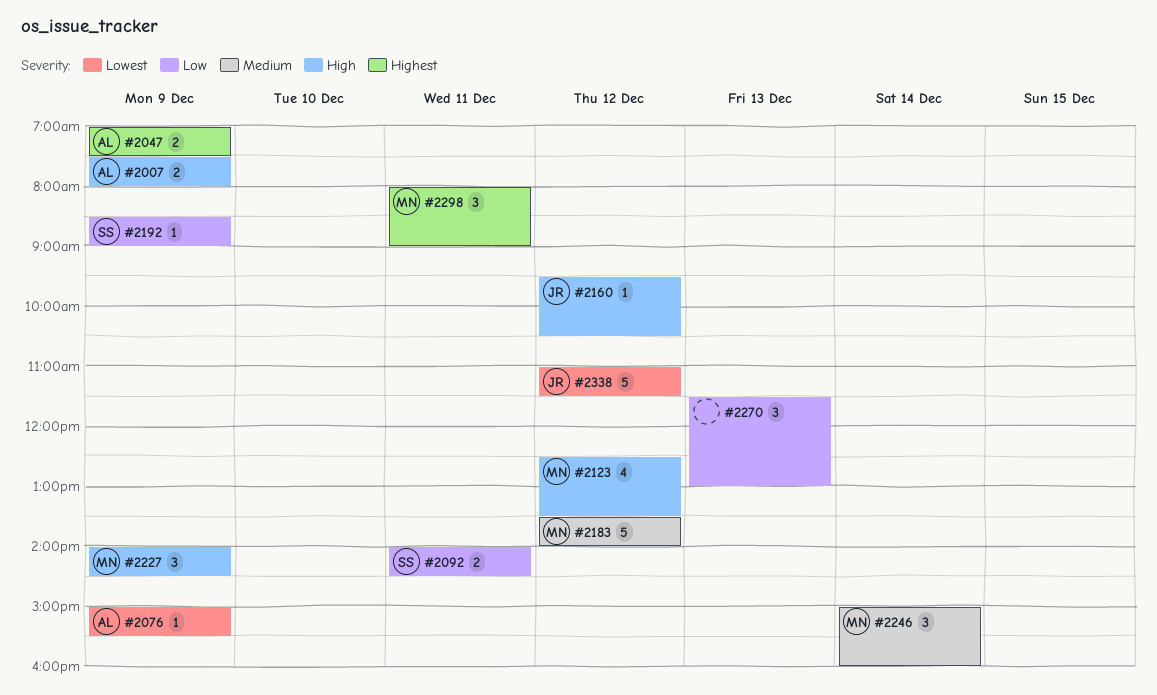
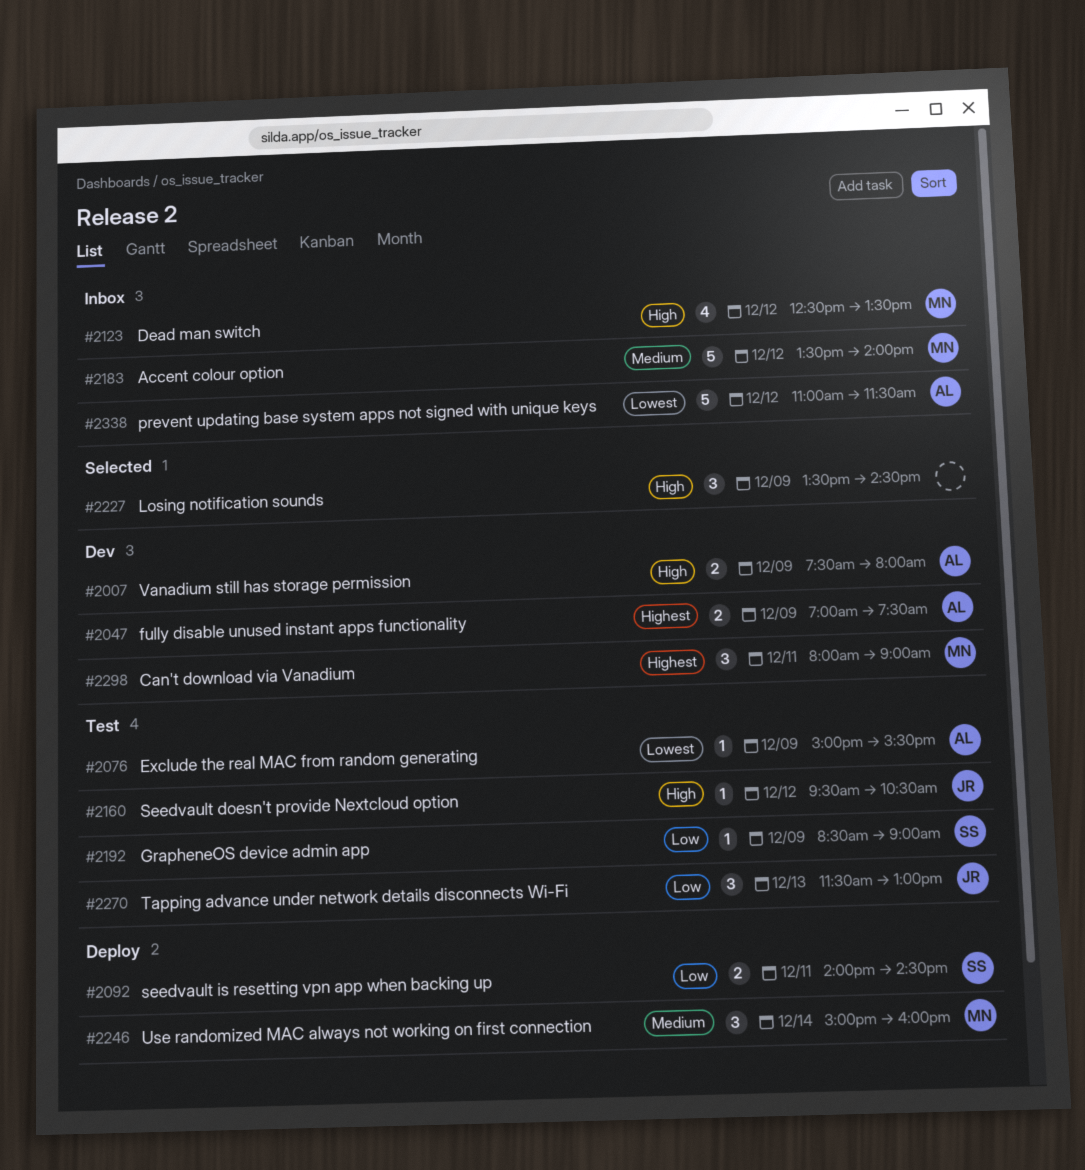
#2227, owner: MN -> none
#2227, begins: 14:00 -> 13:30
#2270, owner: none -> JR
#2338, owner: JR -> AL

